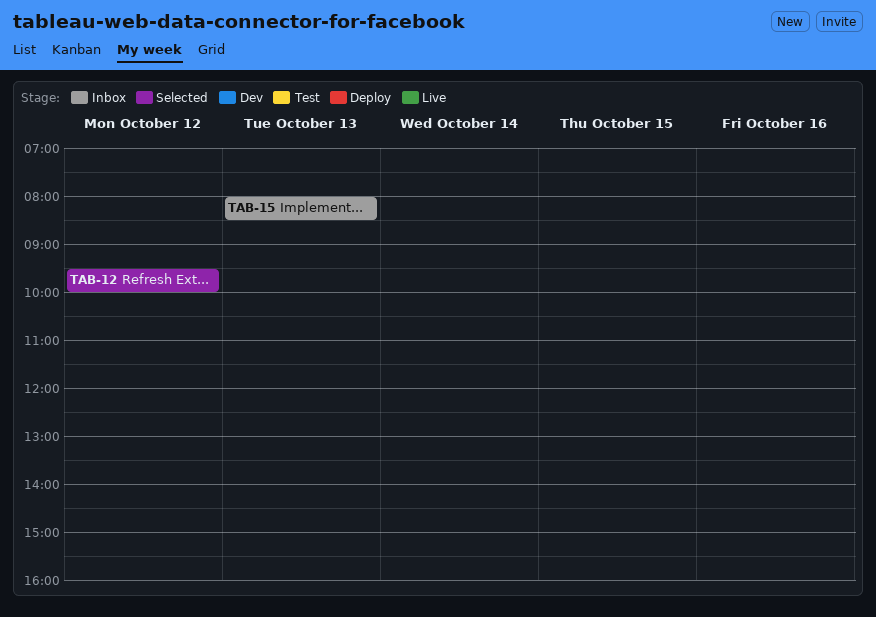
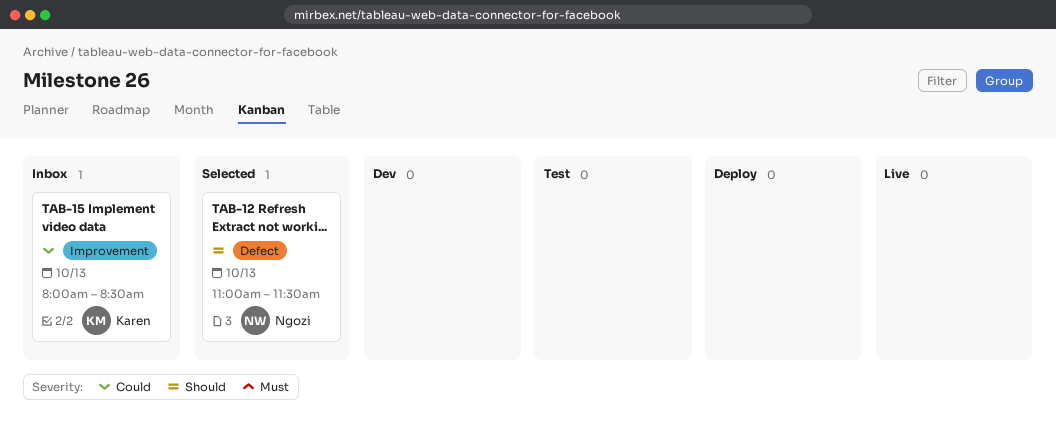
TAB-12, day: Oct 12 -> Oct 13
TAB-12, begins: 09:30 -> 11:00
TAB-12, ends: 10:00 -> 11:30

